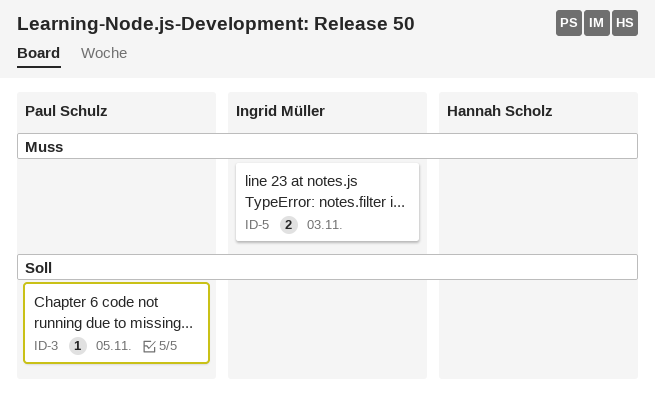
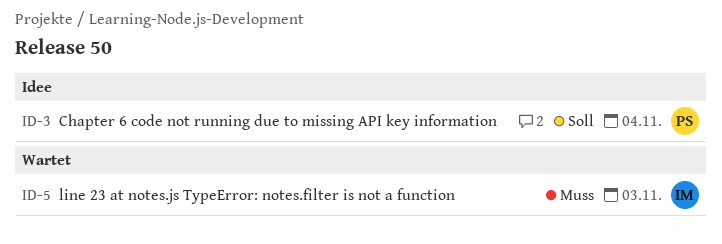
ID-3, due: Nov 5 -> Nov 4

